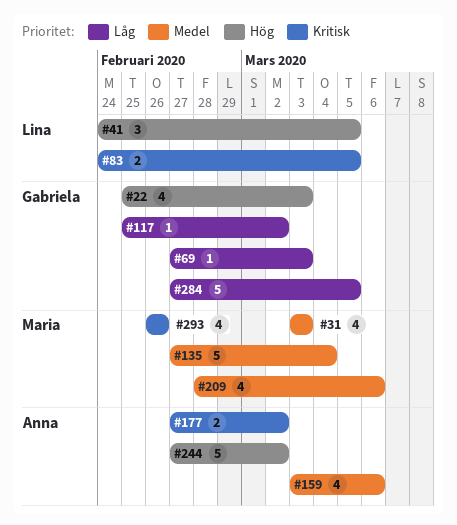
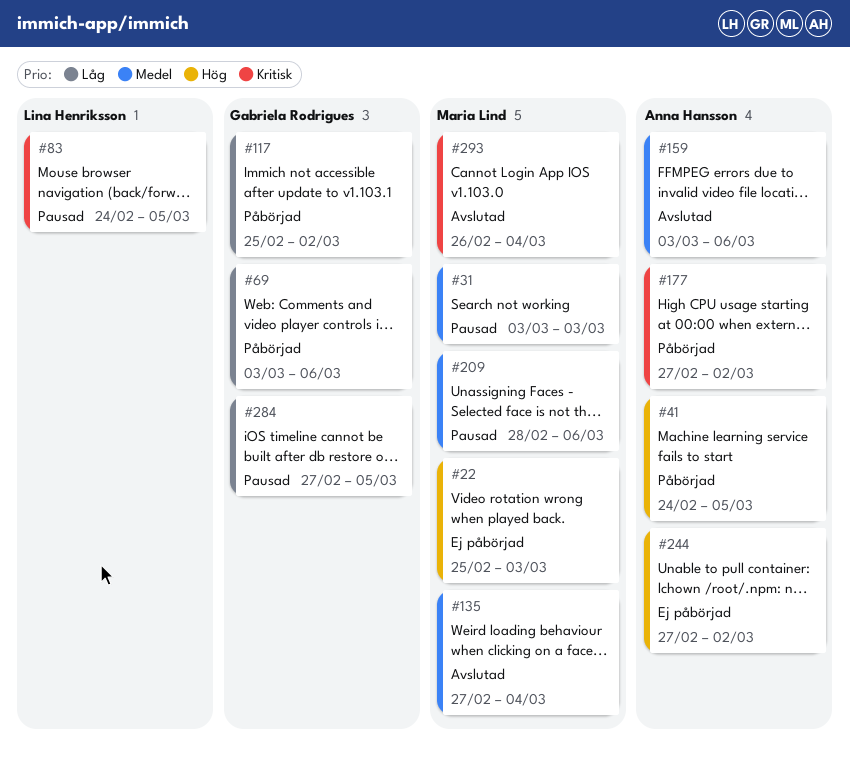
#22, owner: Gabriela Rodrigues -> Maria Lind
#41, owner: Lina Henriksson -> Anna Hansson
#69, start: Feb 27 -> Mar 3
#69, due: Mar 3 -> Mar 6
#293, due: Feb 26 -> Mar 4

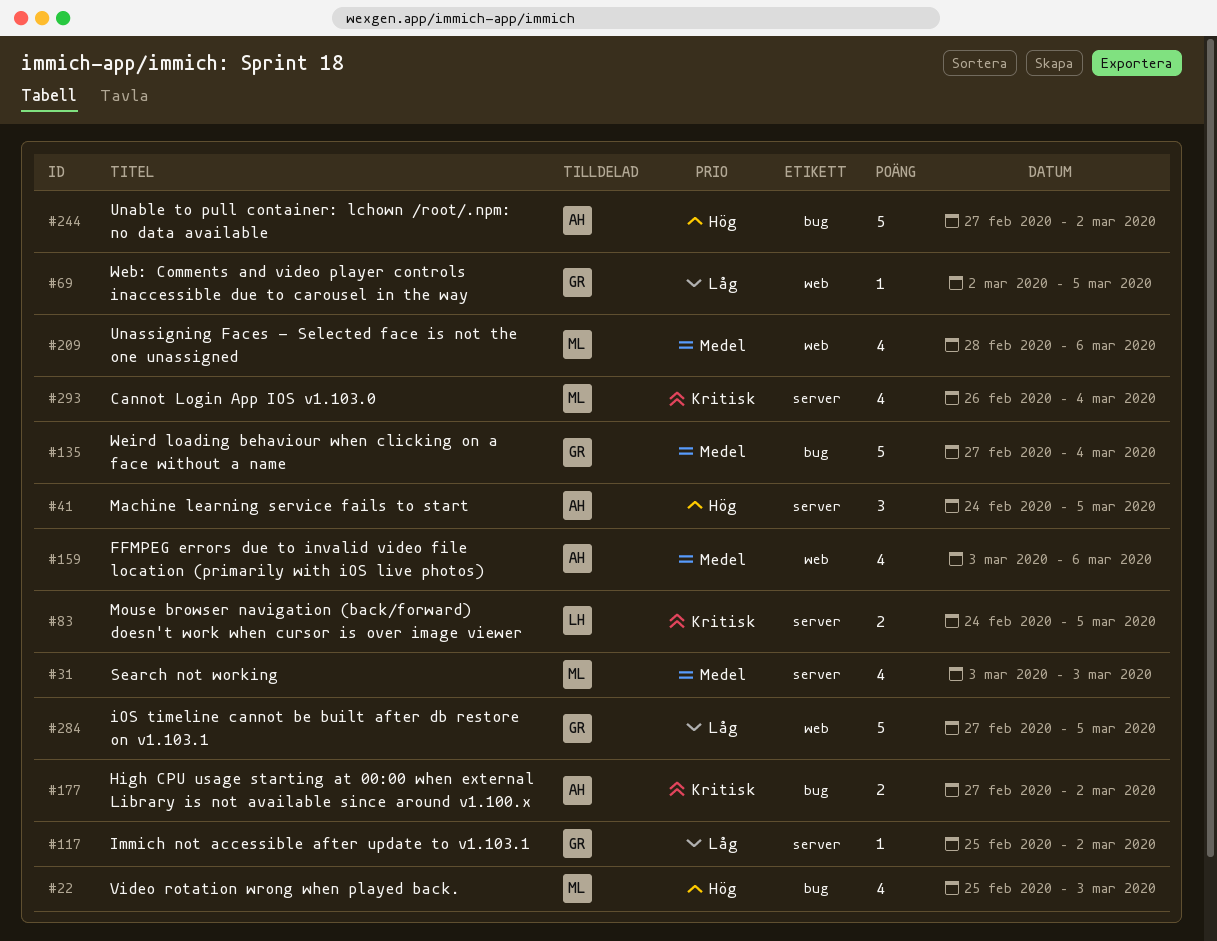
#69, start: Mar 3 -> Mar 2
#69, due: Mar 6 -> Mar 5
#135, owner: Maria Lind -> Gabriela Rodrigues

